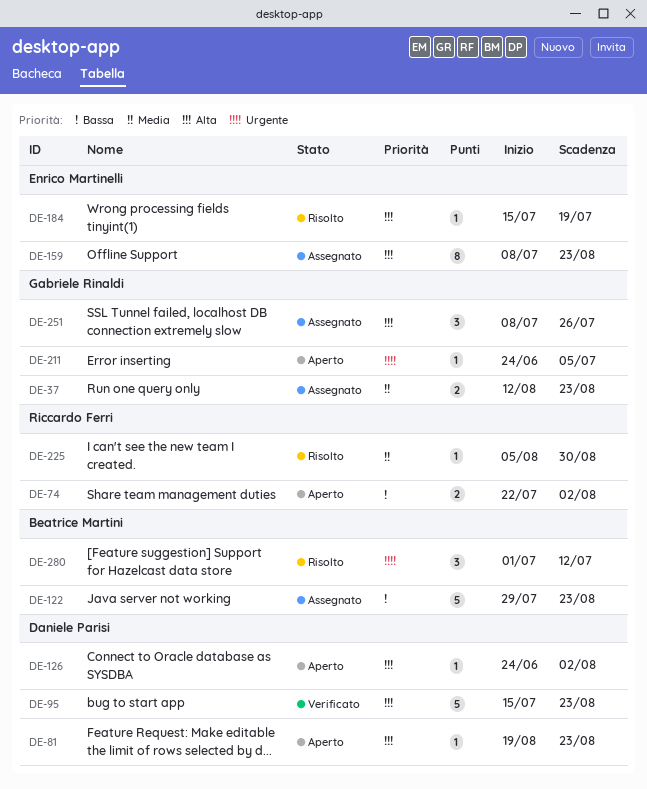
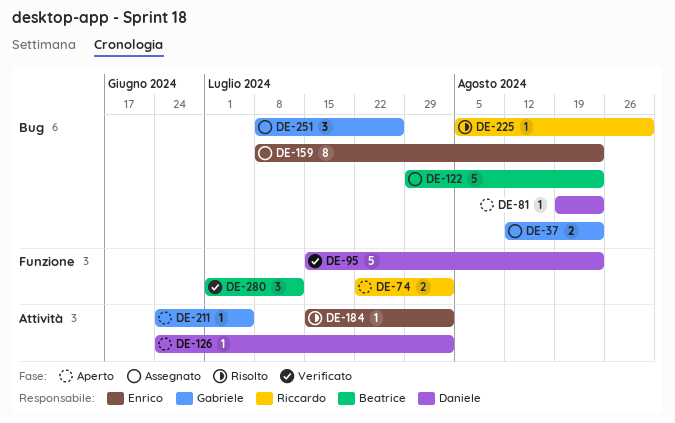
DE-184, due: Jul 19 -> Aug 2
DE-280, status: Risolto -> Verificato

